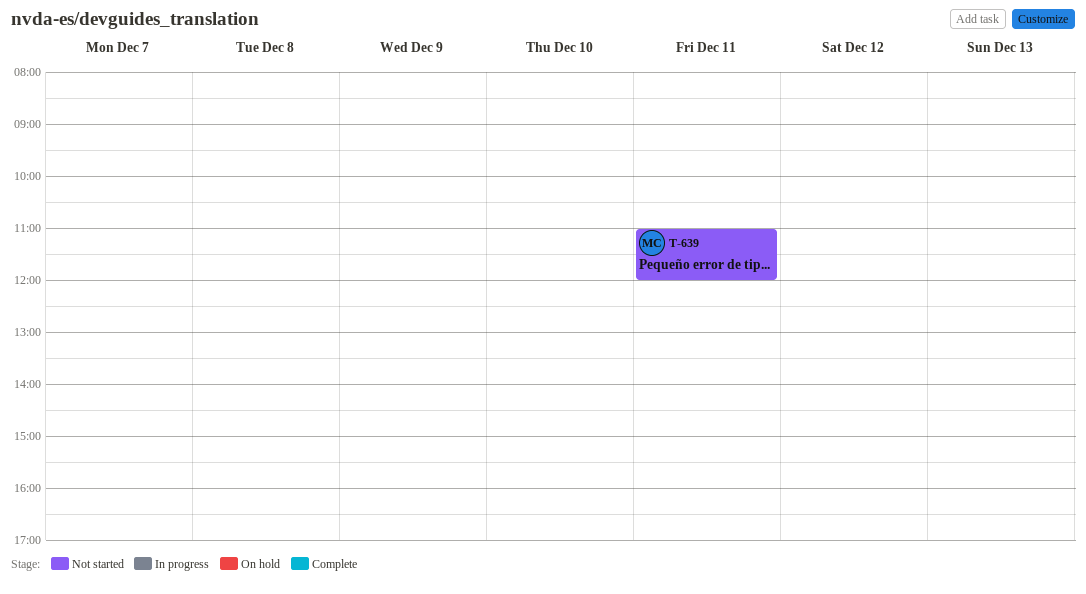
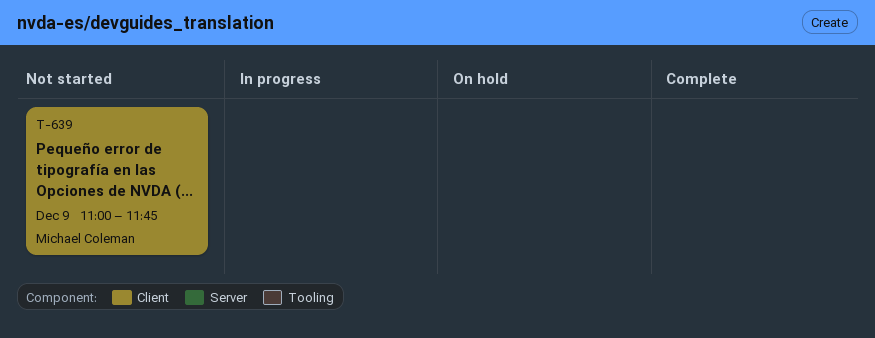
T-639, day: Dec 11 -> Dec 9
T-639, ends: 12:00 -> 11:45

